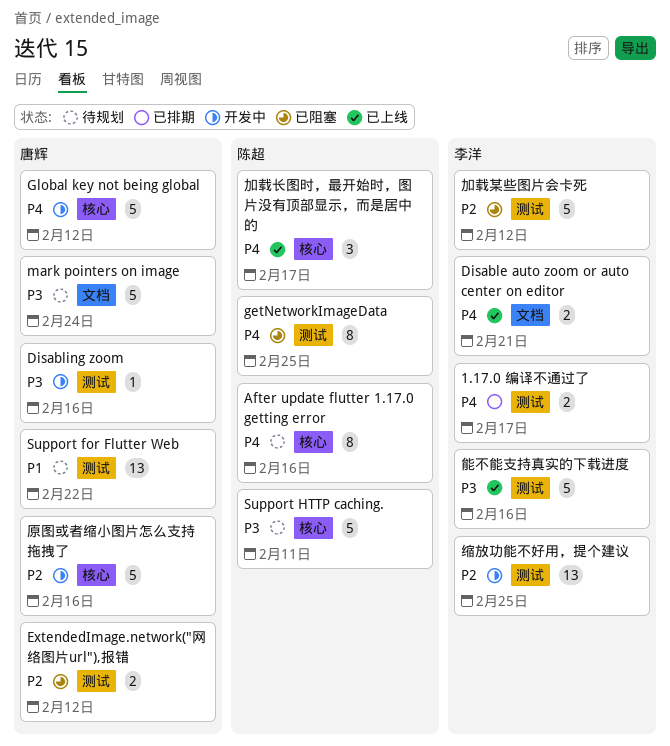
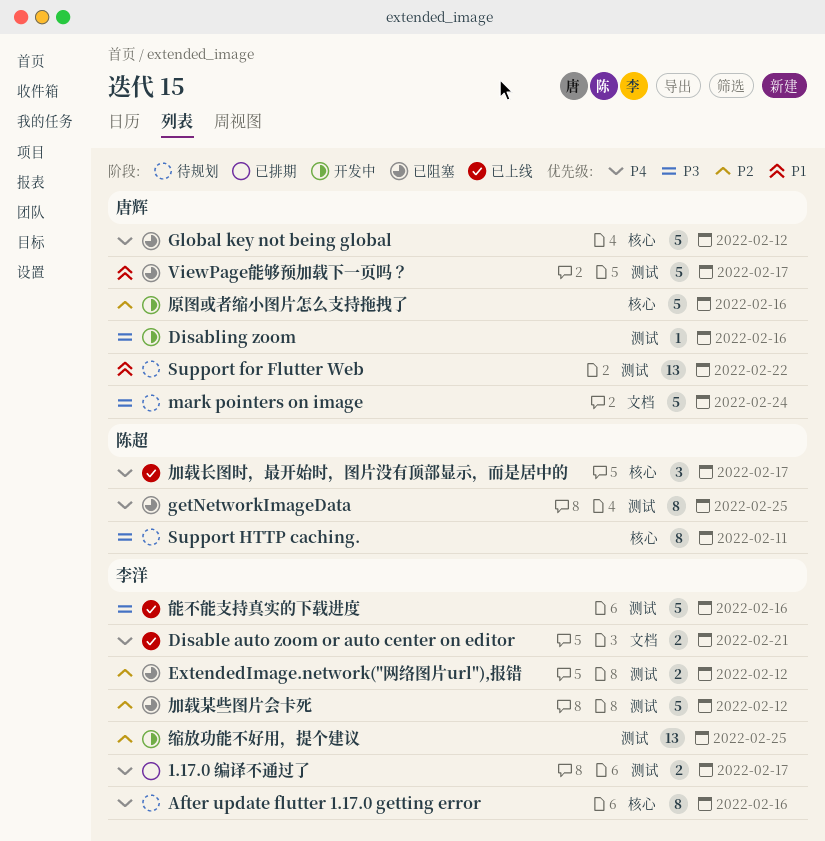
After update flutter 1.17.0 getting error, owner: 陈超 -> 李洋
ExtendedImage.network("网络图片url"),报错, owner: 唐辉 -> 李洋
Global key not being global, status: 开发中 -> 已阻塞
Support HTTP caching., estimate: 5 -> 8
ViewPage能够预加载下一页吗？: none -> present

